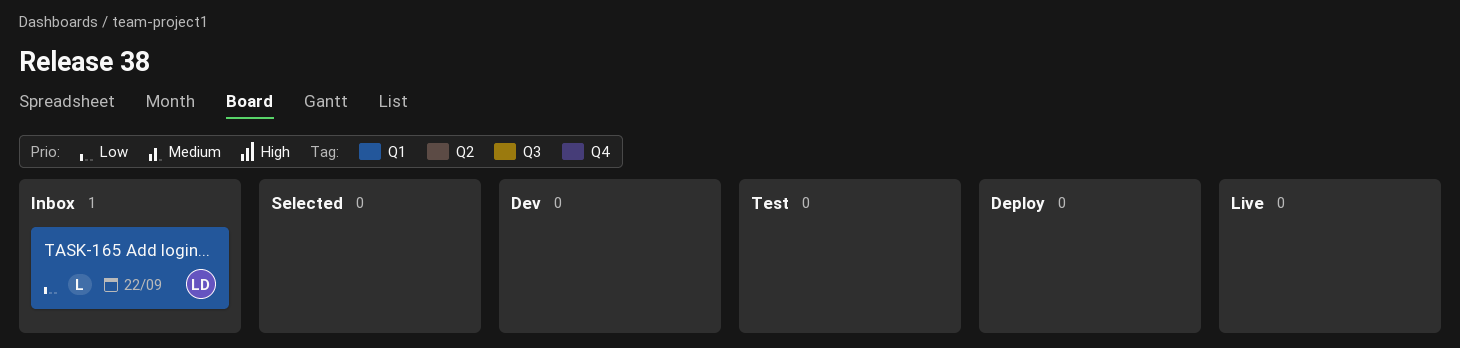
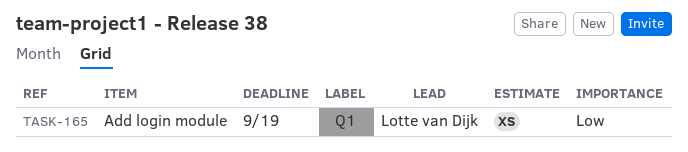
TASK-165, estimate: L -> XS
TASK-165, due: Sep 22 -> Sep 19

